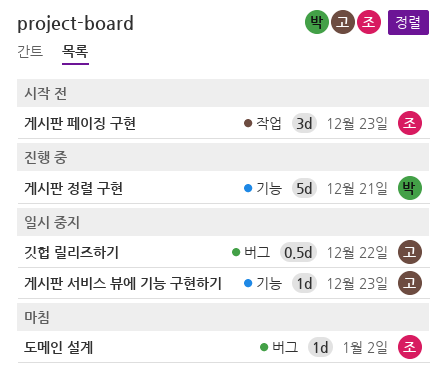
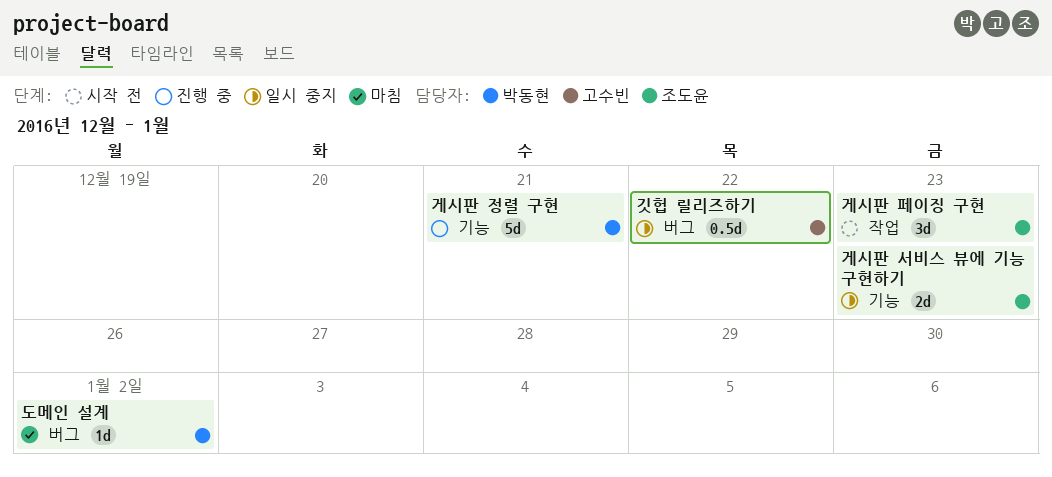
게시판 서비스 뷰에 기능 구현하기, owner: 고수빈 -> 조도윤
게시판 서비스 뷰에 기능 구현하기, estimate: 1d -> 2d
도메인 설계, owner: 조도윤 -> 박동현

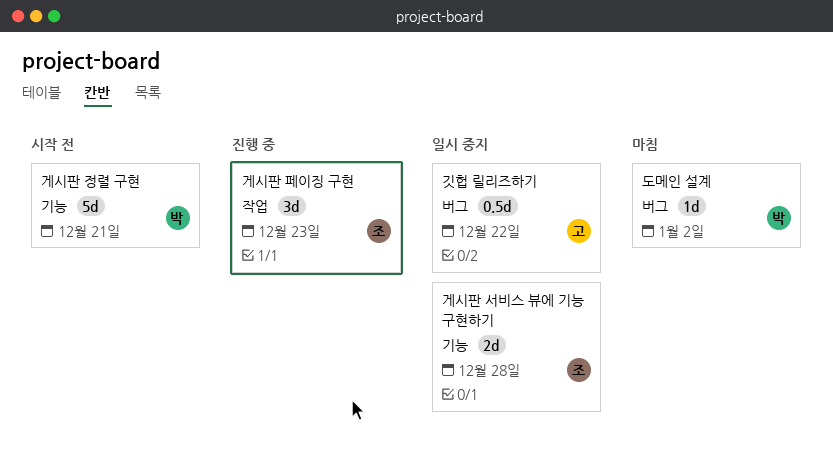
게시판 서비스 뷰에 기능 구현하기, due: Dec 23 -> Dec 28
게시판 정렬 구현, status: 진행 중 -> 시작 전
게시판 페이징 구현, status: 시작 전 -> 진행 중

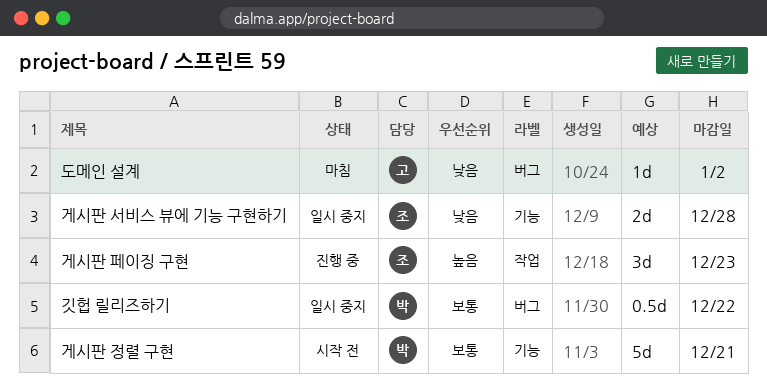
깃헙 릴리즈하기, owner: 고 -> 박
도메인 설계, owner: 박 -> 고

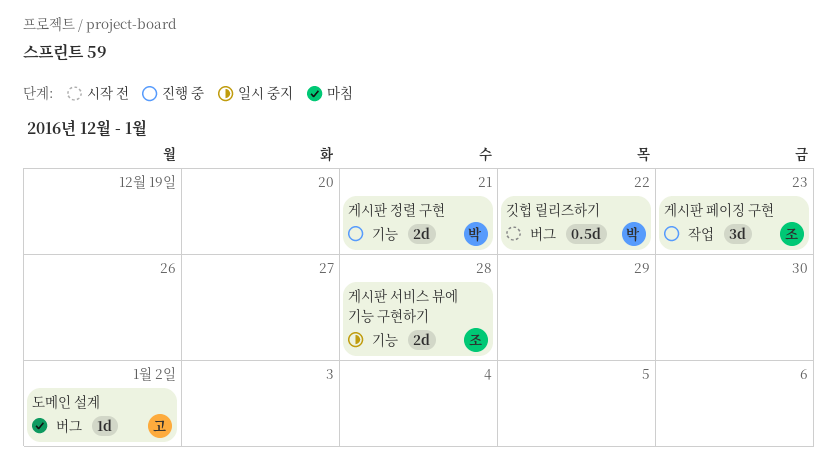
게시판 정렬 구현, status: 시작 전 -> 진행 중
게시판 정렬 구현, estimate: 5d -> 2d
깃헙 릴리즈하기, status: 일시 중지 -> 시작 전

